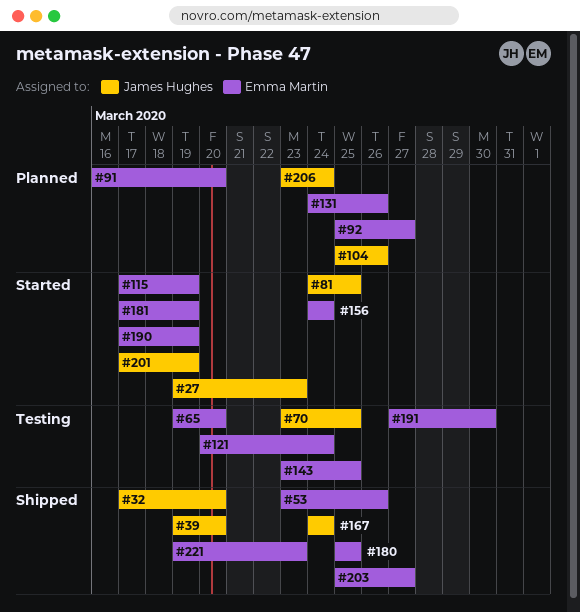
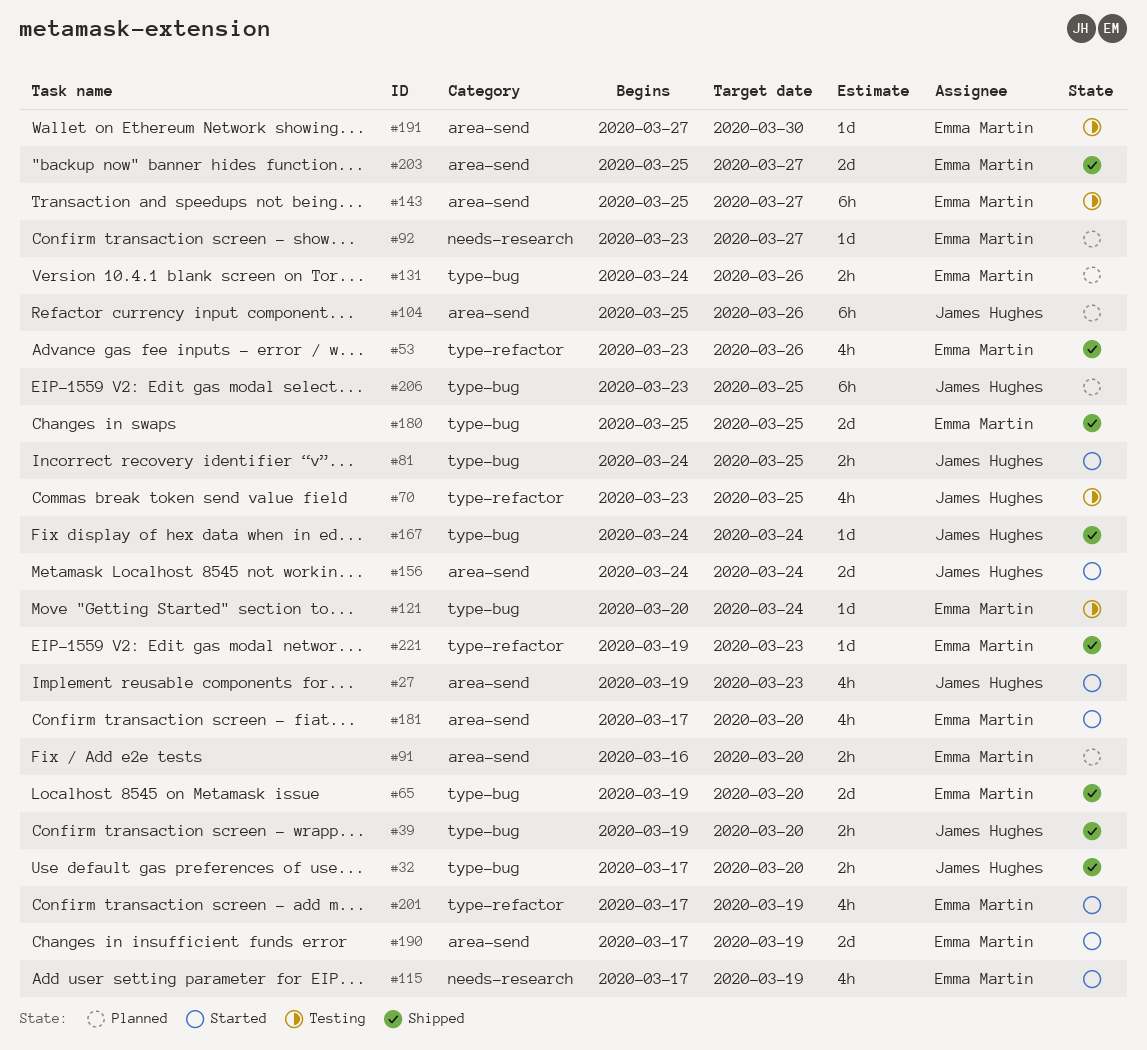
#65, status: Testing -> Shipped
#92, start: Mar 25 -> Mar 23
#143, start: Mar 23 -> Mar 25
#143, due: Mar 25 -> Mar 27
#156, owner: Emma Martin -> James Hughes
#181, due: Mar 19 -> Mar 20
#201, owner: James Hughes -> Emma Martin
#206, due: Mar 24 -> Mar 25

